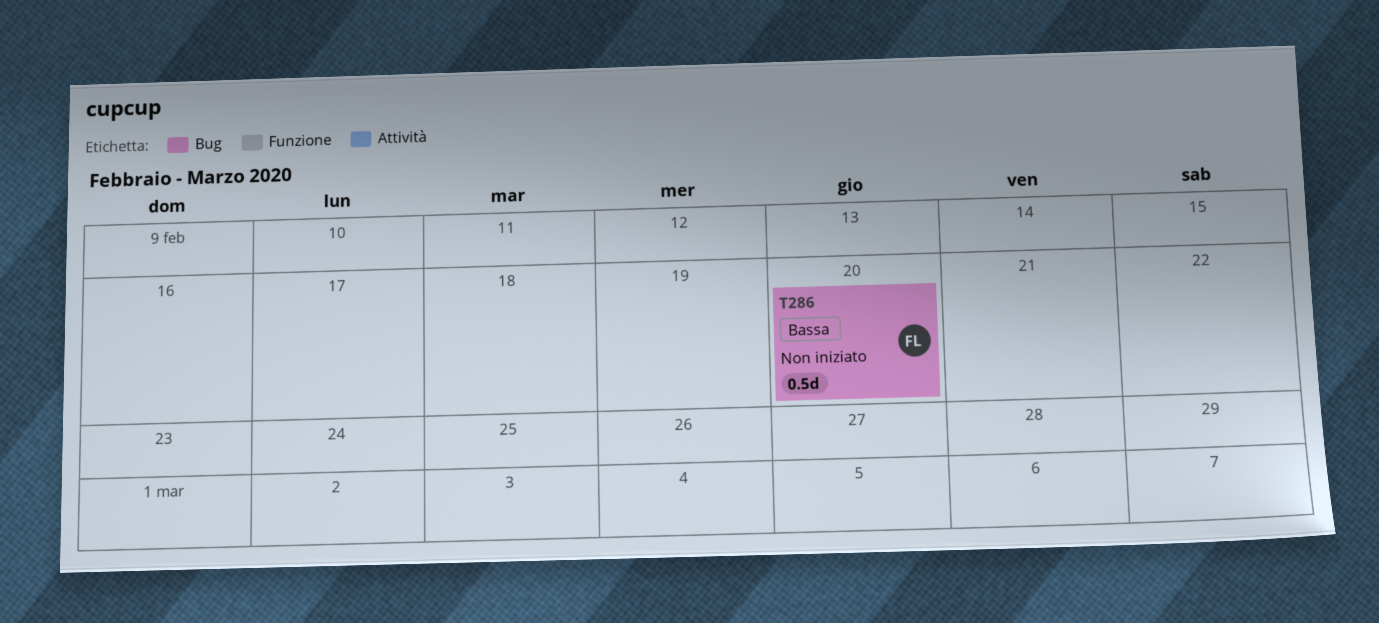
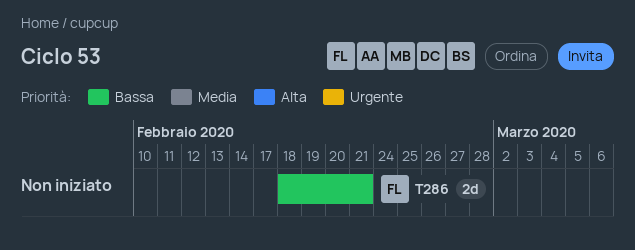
T286, estimate: 0.5d -> 2d
T286, due: Feb 20 -> Feb 21

